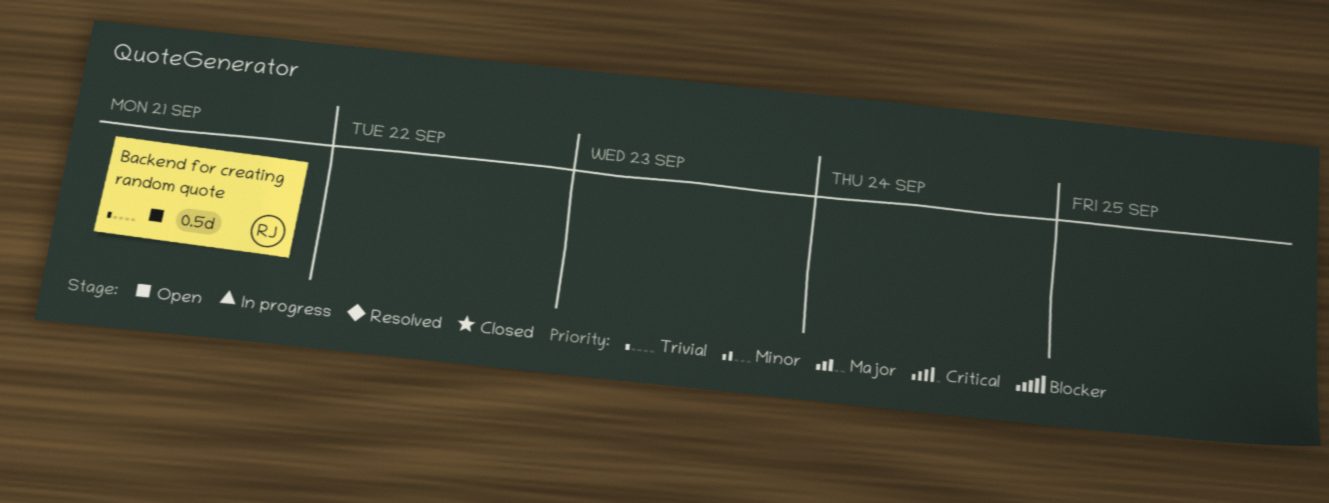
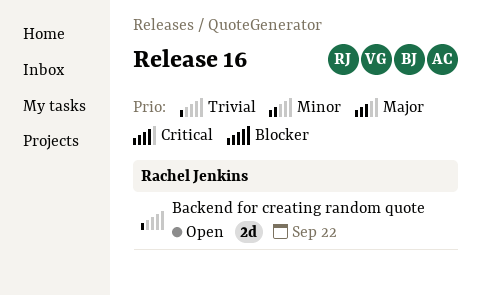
Backend for creating random quote, estimate: 0.5d -> 2d
Backend for creating random quote, due: Sep 21 -> Sep 22

